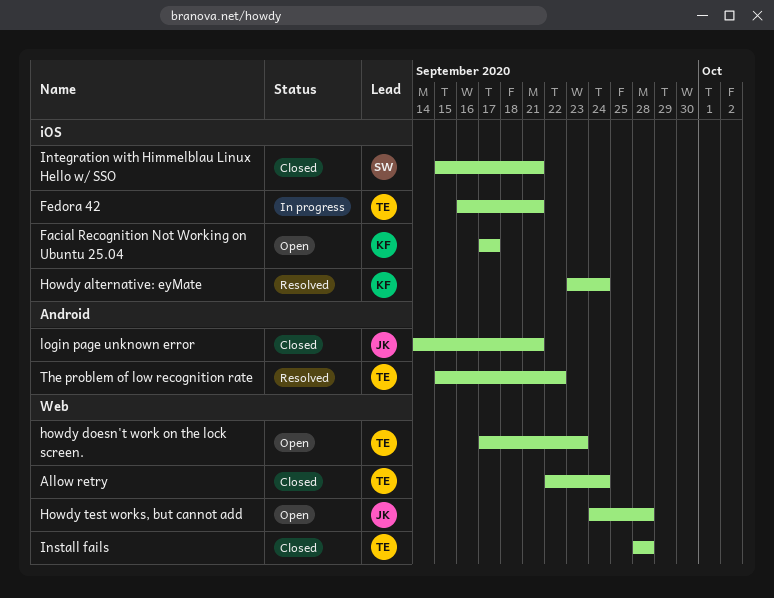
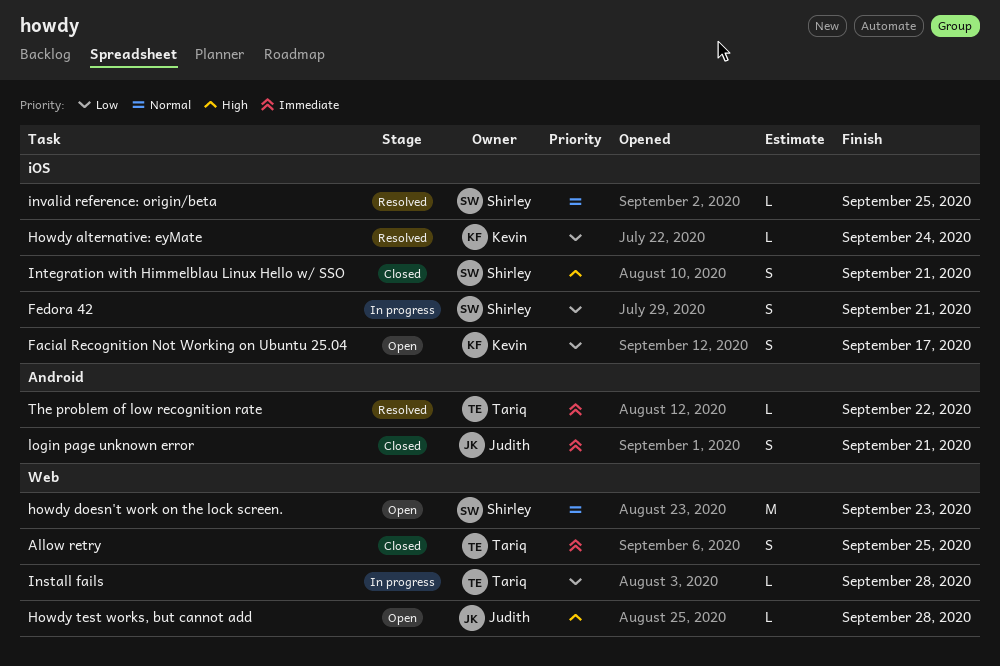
Allow retry, due: Sep 24 -> Sep 25
Fedora 42, owner: Tariq -> Shirley
howdy doesn't work on the lock screen., owner: Tariq -> Shirley
Install fails, status: Closed -> In progress
invalid reference: origin/beta: none -> present

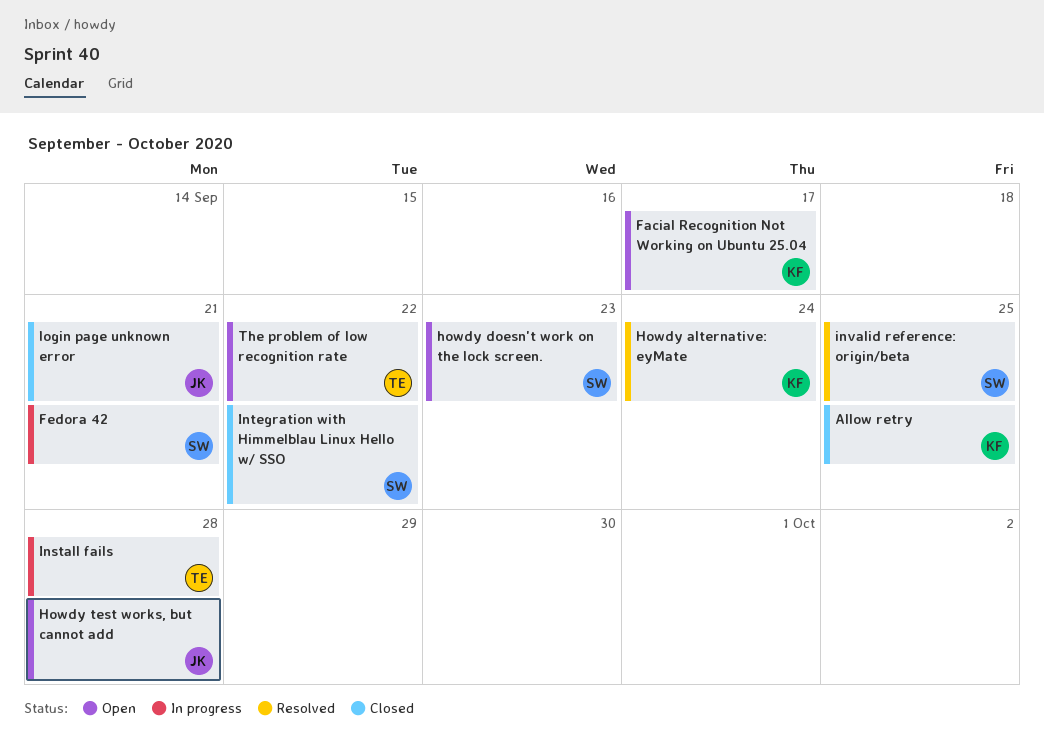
Allow retry, owner: Tariq -> Kevin
Integration with Himmelblau Linux Hello w/ SSO, due: Sep 21 -> Sep 22
The problem of low recognition rate, status: Resolved -> Open

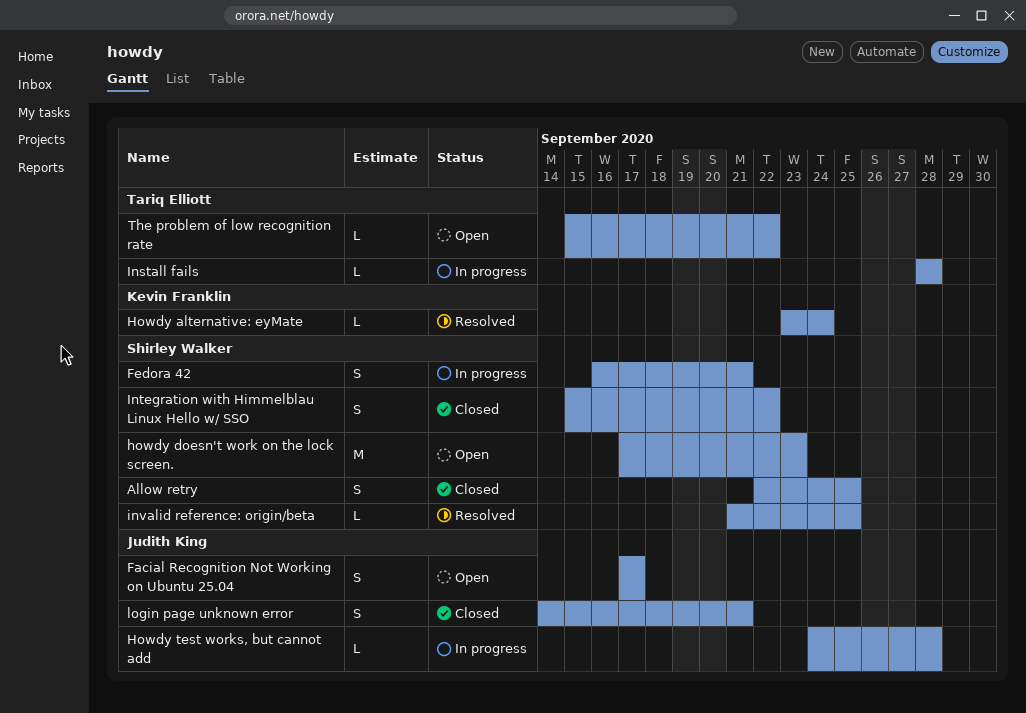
Allow retry, owner: Kevin Franklin -> Shirley Walker
Facial Recognition Not Working on Ubuntu 25.04, owner: Kevin Franklin -> Judith King
Howdy test works, but cannot add, status: Open -> In progress

